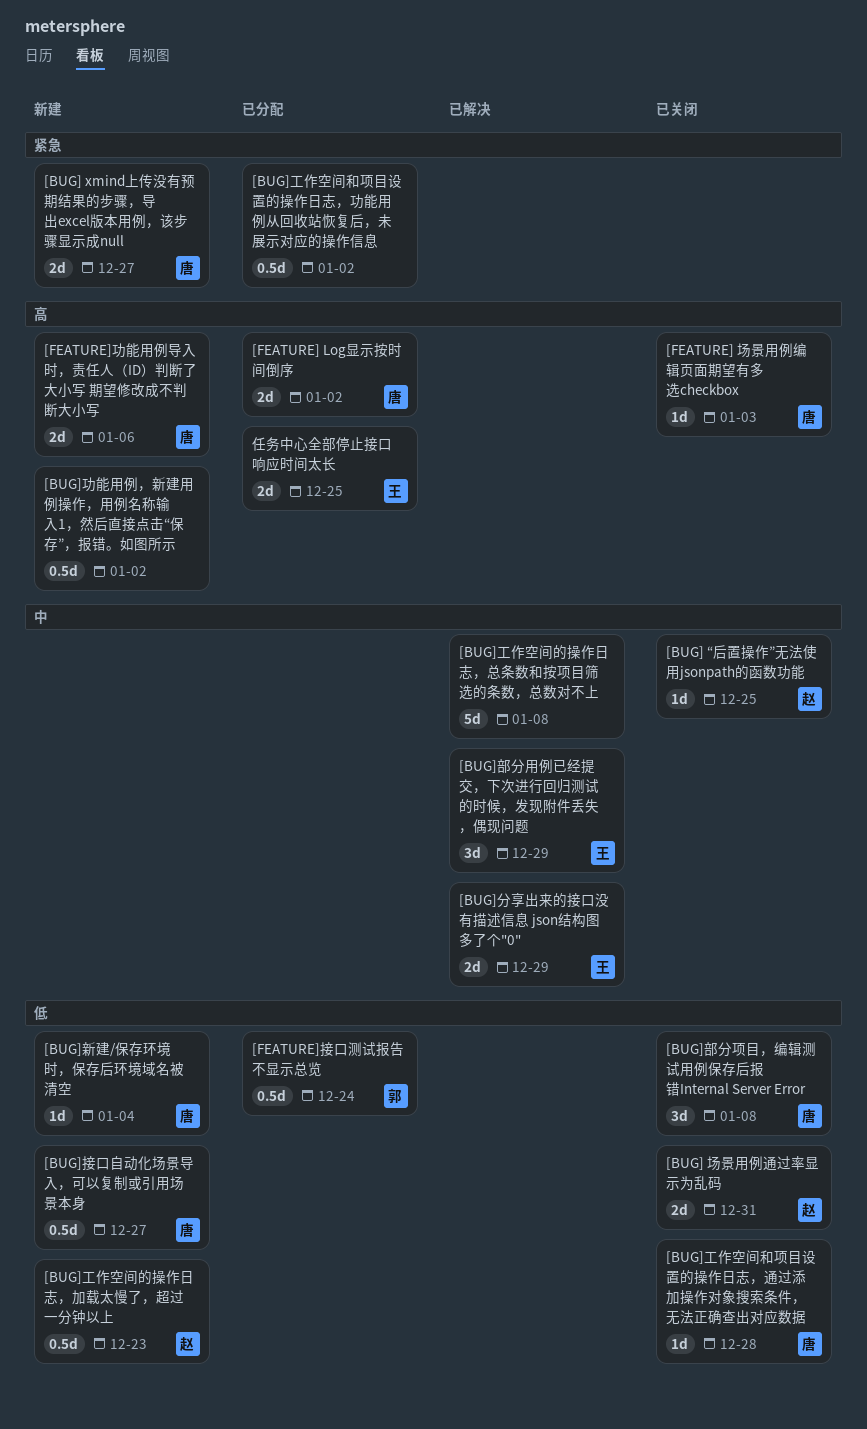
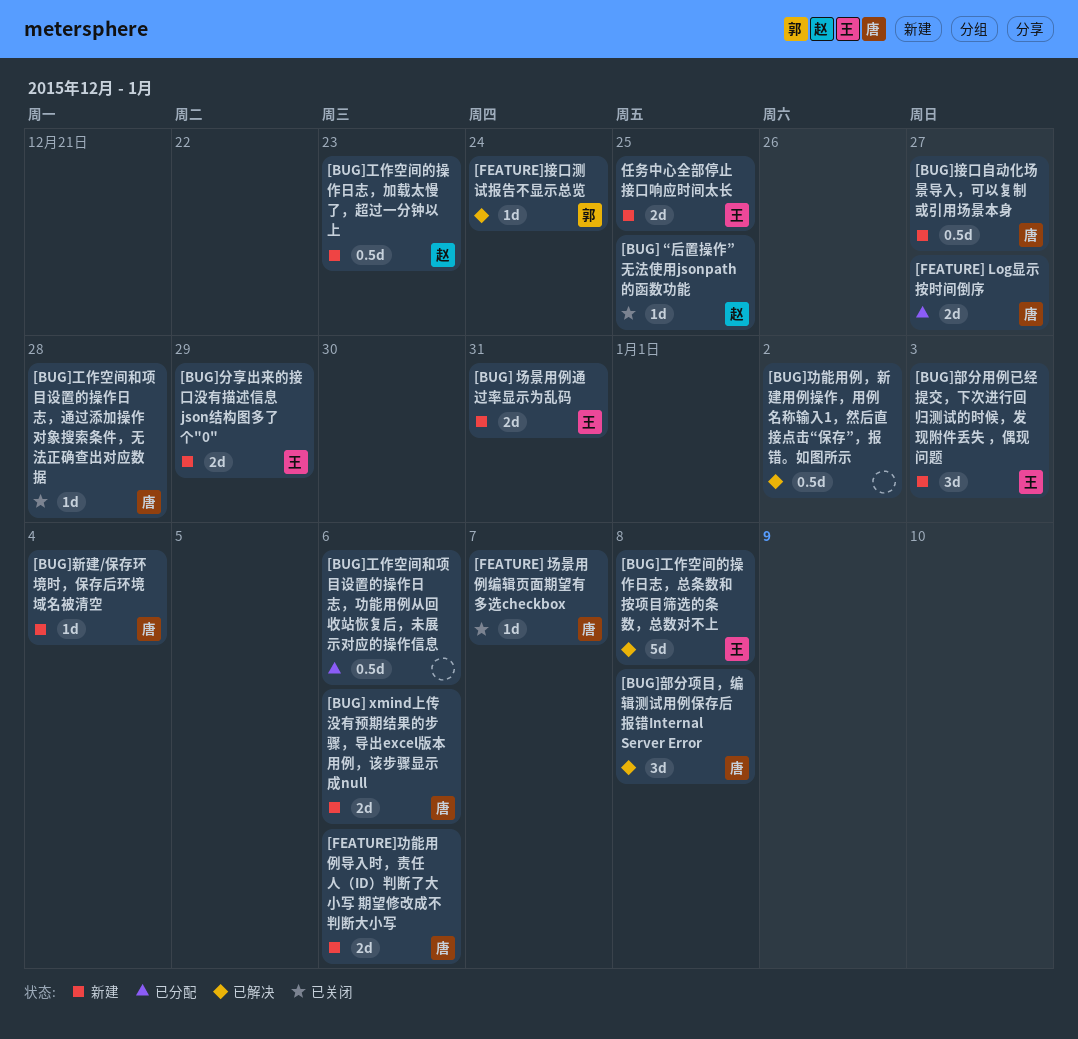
[BUG] xmind上传没有预期结果的步骤，导出excel版本用例，该步骤显示成null, due: Dec 27 -> Jan 6
[BUG] 场景用例通过率显示为乱码, status: 已关闭 -> 新建
[BUG] 场景用例通过率显示为乱码, owner: 赵 -> 王
[BUG]分享出来的接口没有描述信息 json结构图多了个"0", status: 已解决 -> 新建
[BUG]功能用例，新建用例操作，用例名称输入1，然后直接点击“保存”，报错。如图所示, status: 新建 -> 已解决
[BUG]工作空间和项目设置的操作日志，功能用例从回收站恢复后，未展示对应的操作信息, due: Jan 2 -> Jan 6
[BUG]工作空间的操作日志，总条数和按项目筛选的条数，总数对不上, owner: none -> 王
[BUG]部分用例已经提交，下次进行回归测试的时候，发现附件丢失 ，偶现问题, status: 已解决 -> 新建
[BUG]部分用例已经提交，下次进行回归测试的时候，发现附件丢失 ，偶现问题, due: Dec 29 -> Jan 3
[BUG]部分项目，编辑测试用例保存后报错Internal Server Error, status: 已关闭 -> 已解决
[FEATURE] Log显示按时间倒序, due: Jan 2 -> Dec 27
[FEATURE] 场景用例编辑页面期望有多选checkbox, due: Jan 3 -> Jan 7
[FEATURE]接口测试报告不显示总览, status: 已分配 -> 已解决
[FEATURE]接口测试报告不显示总览, estimate: 0.5d -> 1d
任务中心全部停止接口响应时间太长, status: 已分配 -> 新建

